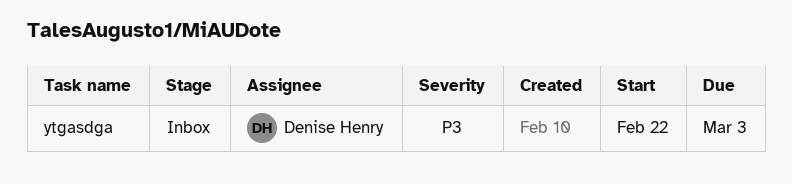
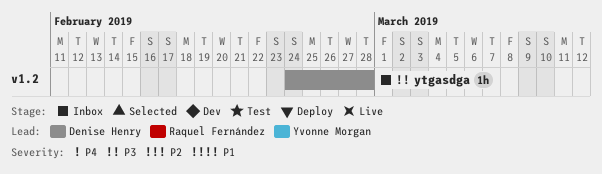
ytgasdga, start: Feb 22 -> Feb 24
ytgasdga, due: Mar 3 -> Feb 28

